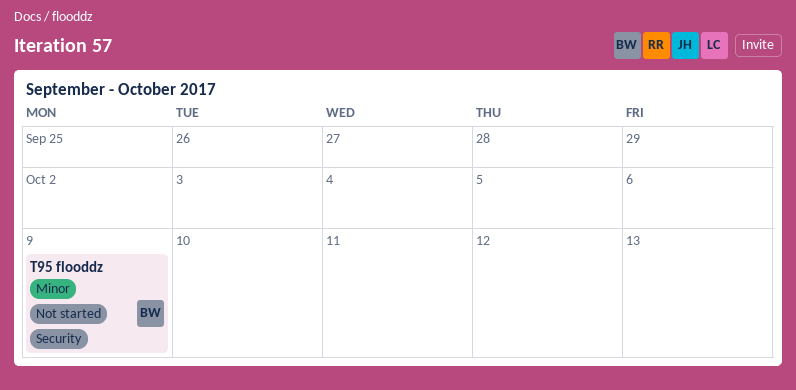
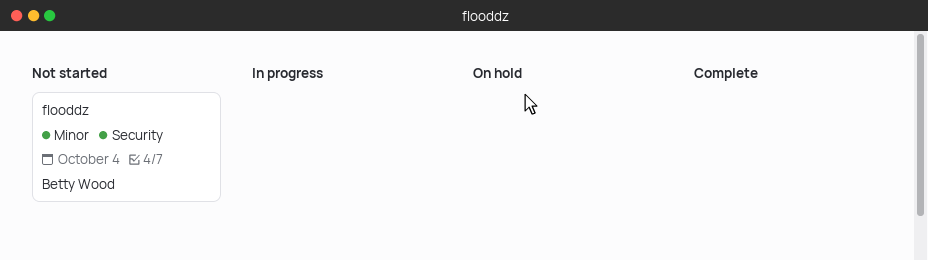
flooddz, due: Oct 9 -> Oct 4

